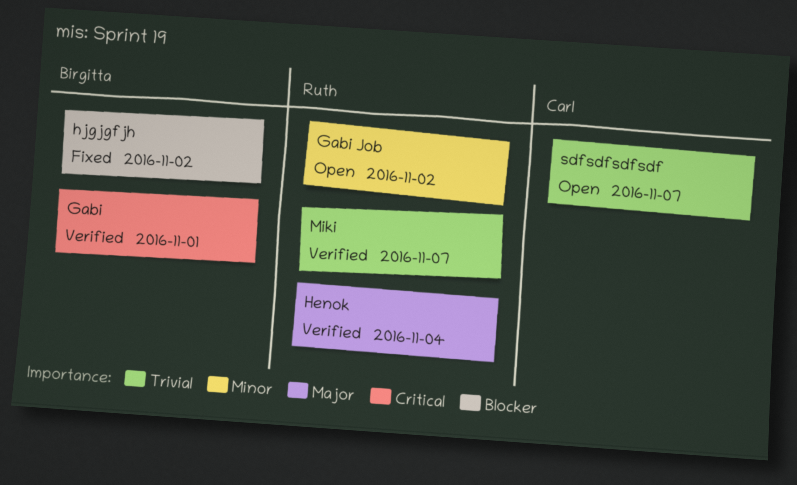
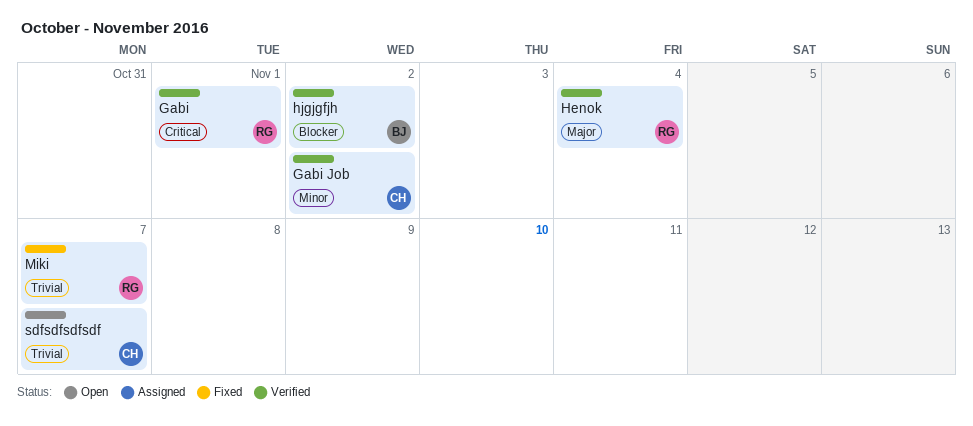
Gabi, owner: Birgitta -> Ruth
Gabi Job, status: Open -> Verified
Gabi Job, owner: Ruth -> Carl
hjgjgfjh, status: Fixed -> Verified
Miki, status: Verified -> Fixed

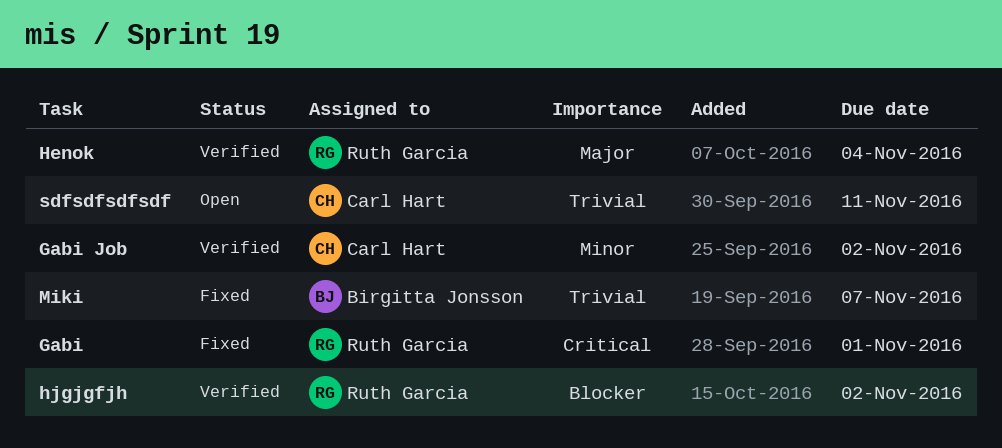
Gabi, status: Verified -> Fixed
hjgjgfjh, owner: Birgitta Jonsson -> Ruth Garcia
Miki, owner: Ruth Garcia -> Birgitta Jonsson
sdfsdfsdfsdf, due: Nov 7 -> Nov 11

